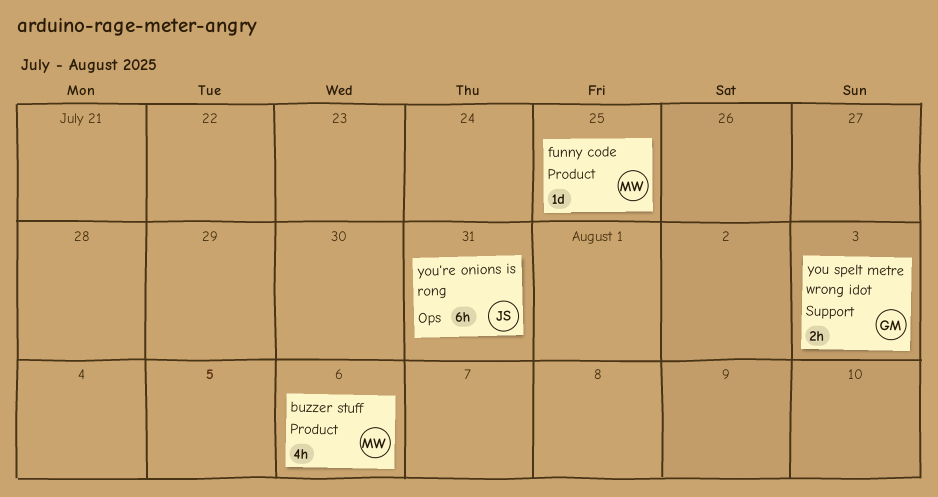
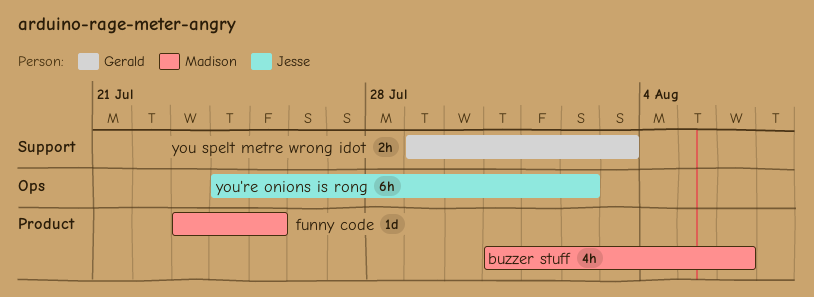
you're onions is rong, due: Jul 31 -> Aug 2

